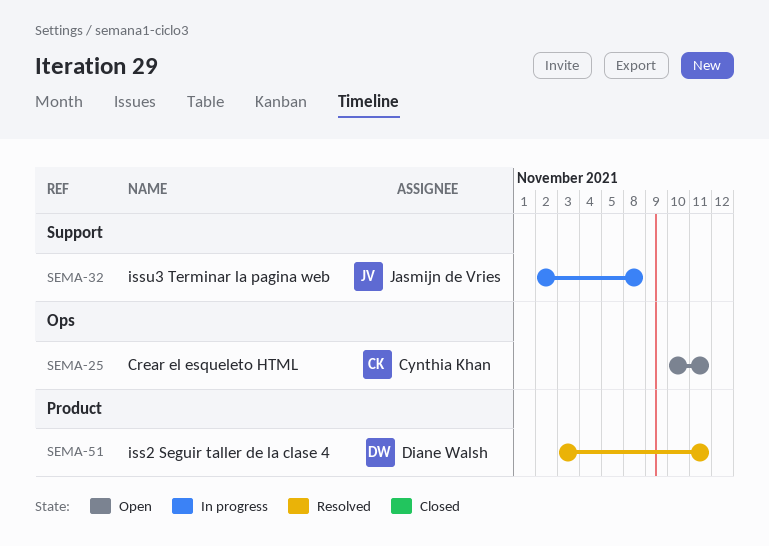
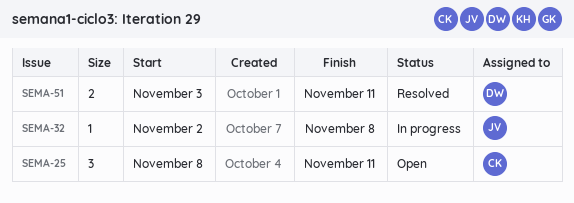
SEMA-25, start: Nov 10 -> Nov 8

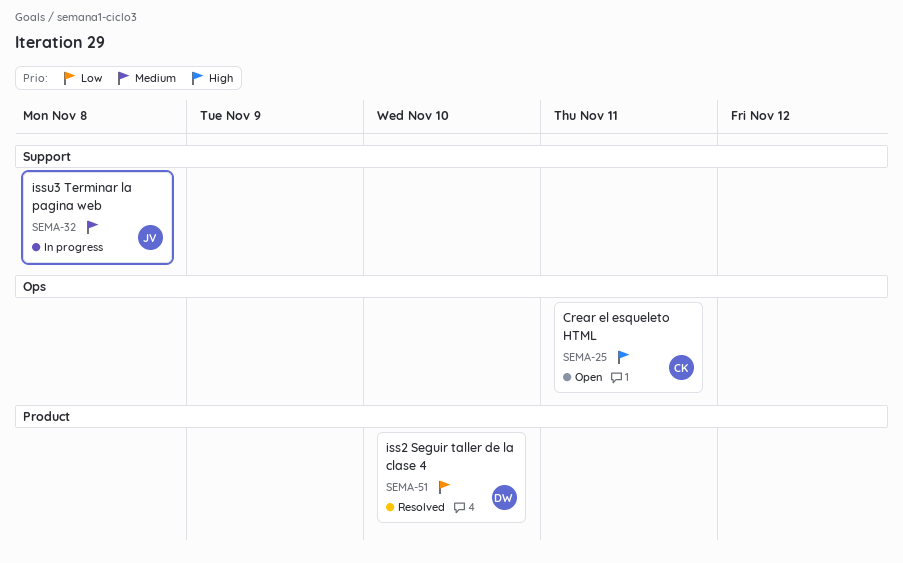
SEMA-51, due: Nov 11 -> Nov 10

